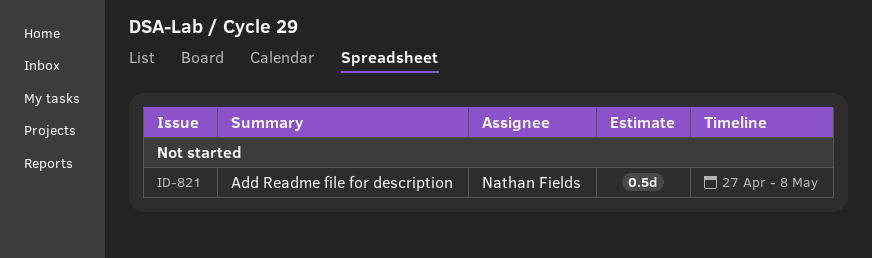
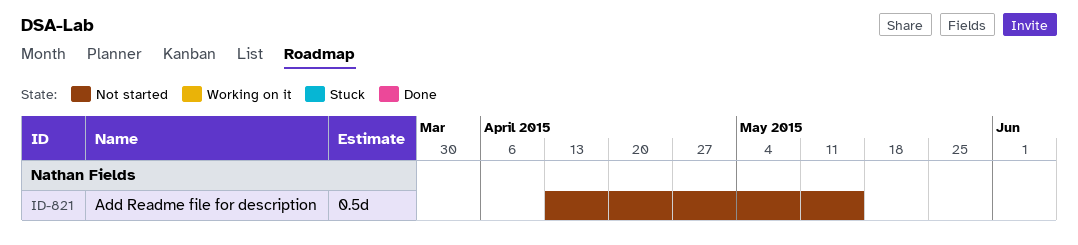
ID-821, start: Apr 27 -> Apr 13
ID-821, due: May 8 -> May 15

